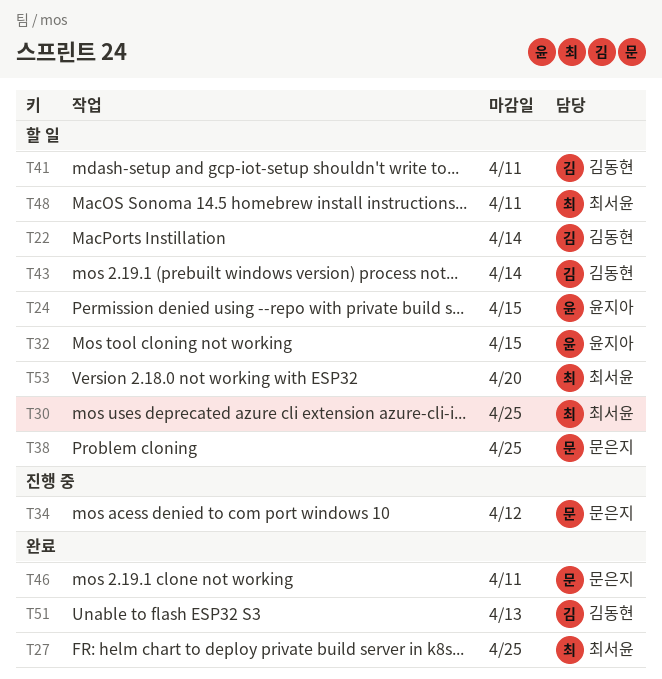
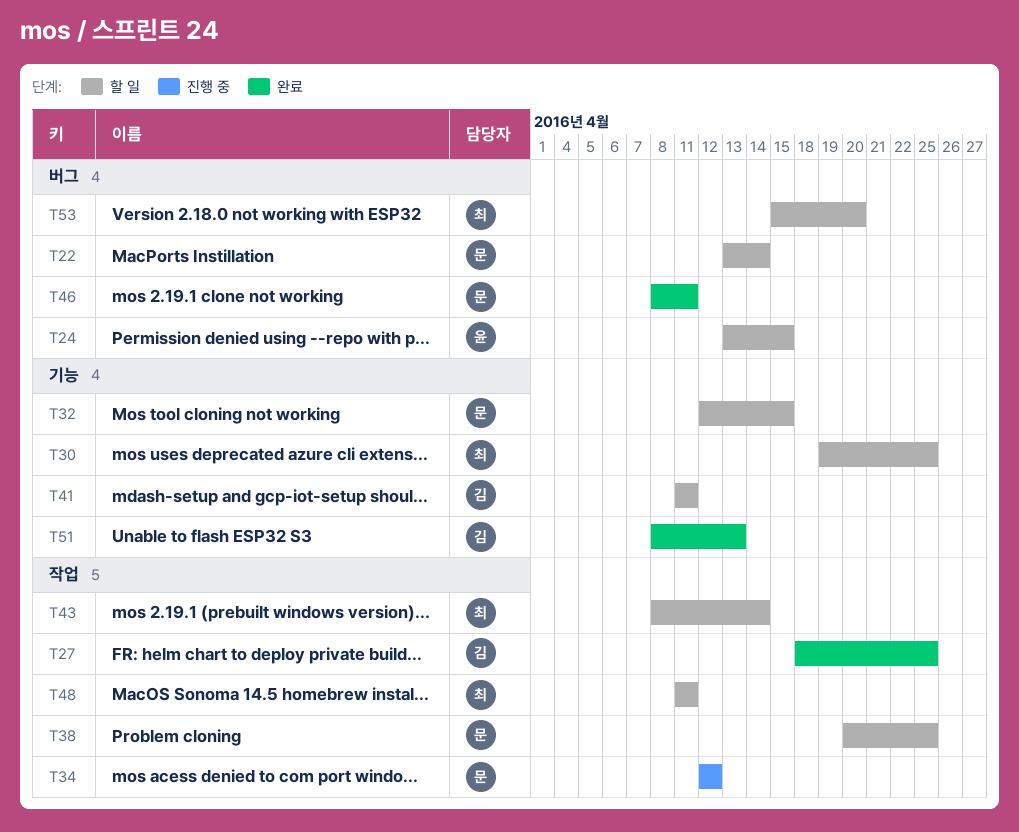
T22, owner: 김동현 -> 문은지
T27, owner: 최서윤 -> 김동현
T32, owner: 윤지아 -> 문은지
T43, owner: 김동현 -> 최서윤

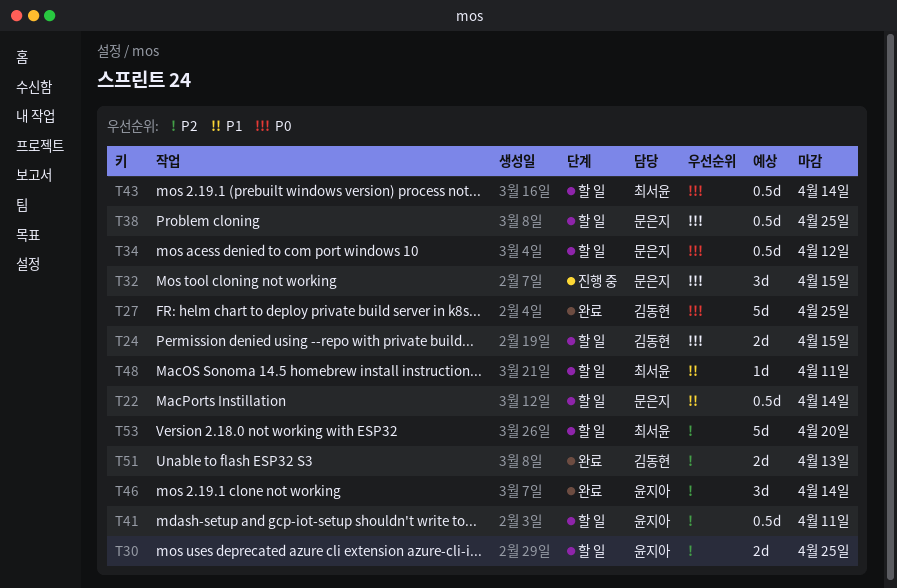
T24, owner: 윤지아 -> 김동현
T30, owner: 최서윤 -> 윤지아
T32, status: 할 일 -> 진행 중
T34, status: 진행 중 -> 할 일
T41, owner: 김동현 -> 윤지아
T46, owner: 문은지 -> 윤지아
T46, due: Apr 11 -> Apr 14

